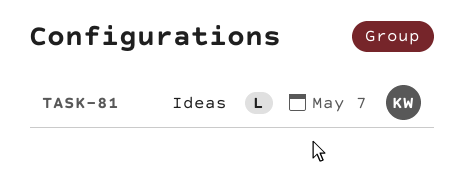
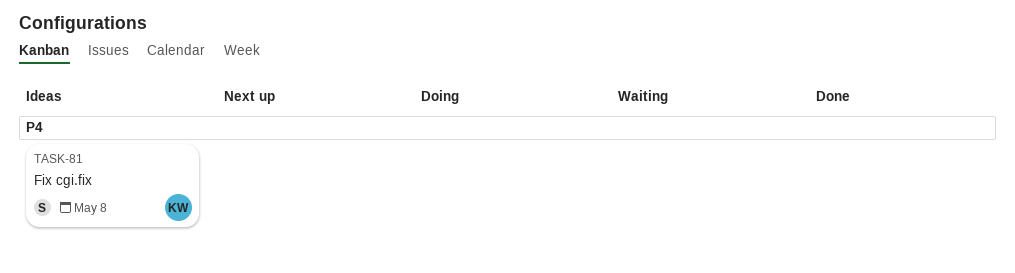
TASK-81, estimate: L -> S
TASK-81, due: May 7 -> May 8

